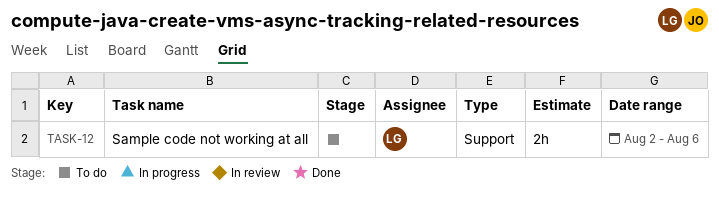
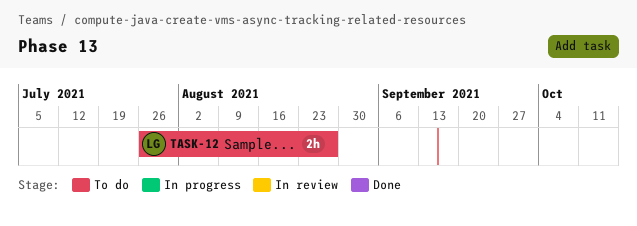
TASK-12, start: Aug 2 -> Jul 26
TASK-12, due: Aug 6 -> Aug 27

